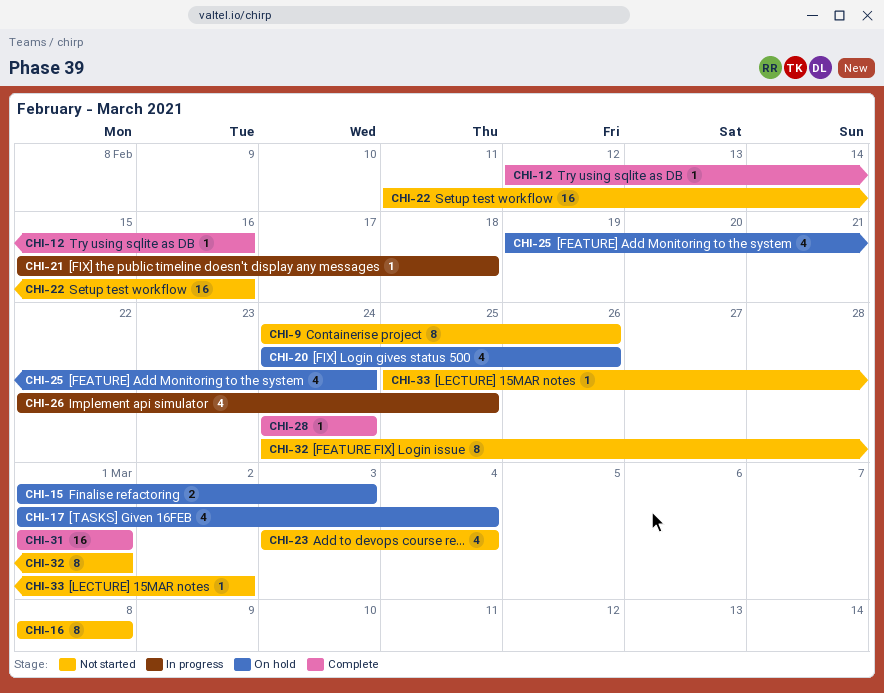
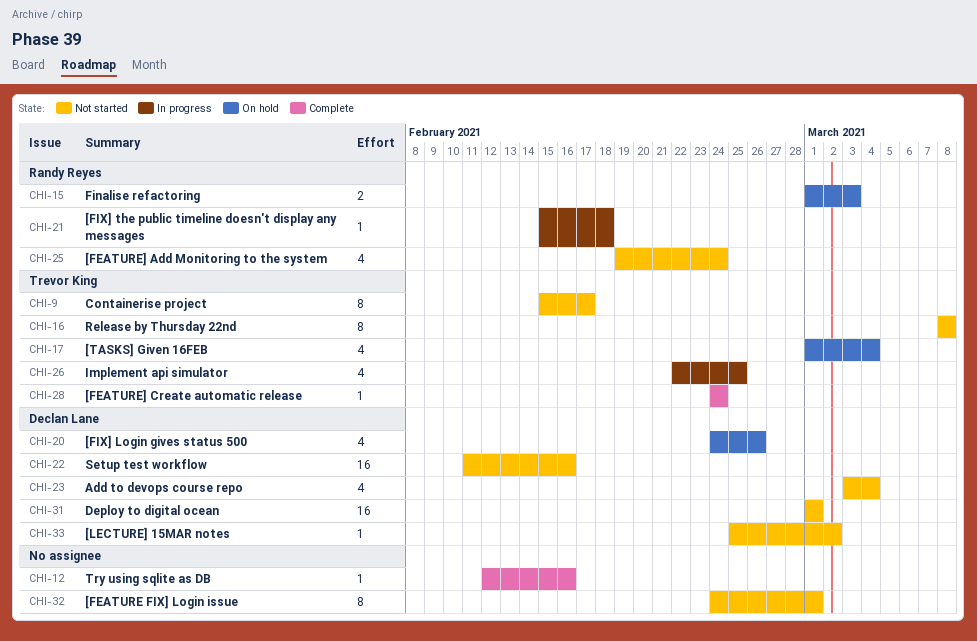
CHI-9, start: Feb 24 -> Feb 15
CHI-9, due: Feb 26 -> Feb 17
CHI-25, status: On hold -> Not started
CHI-31, status: Complete -> Not started

